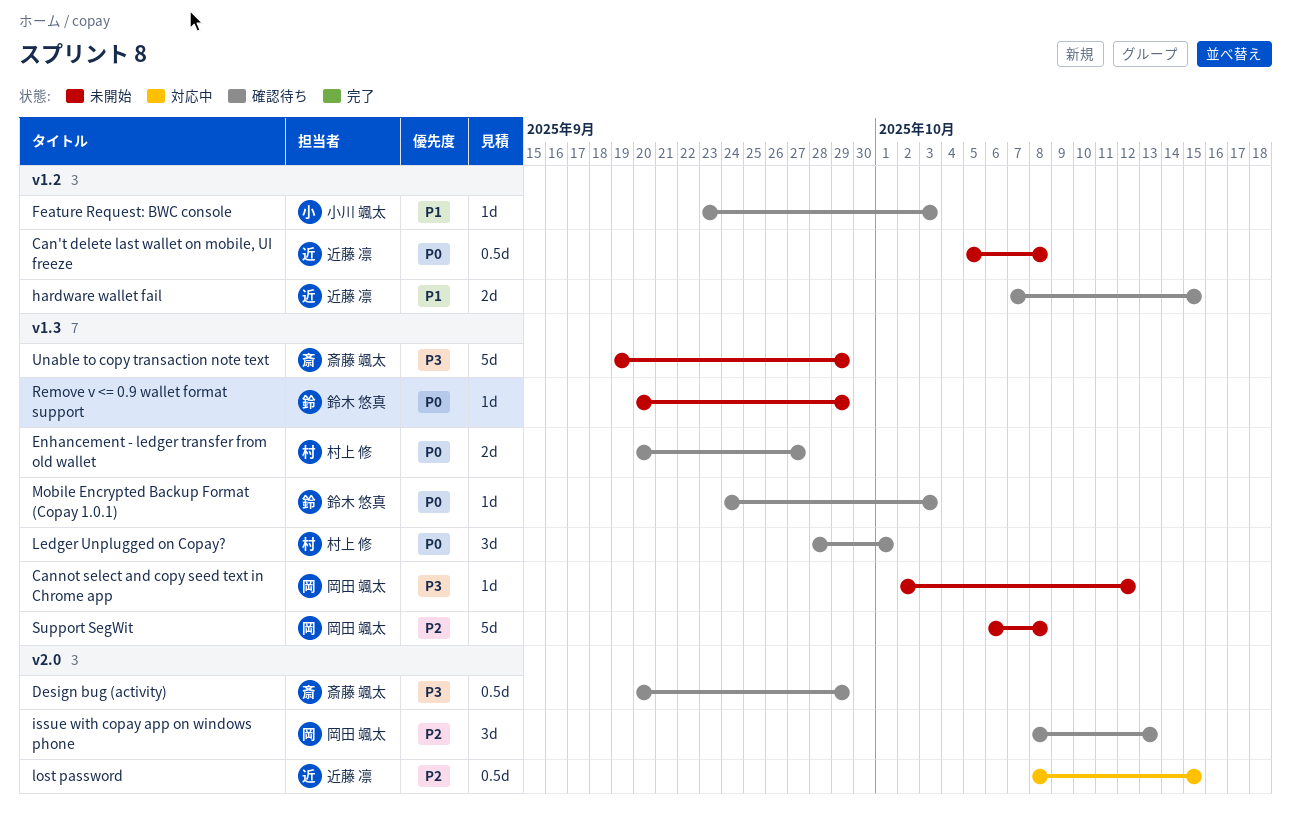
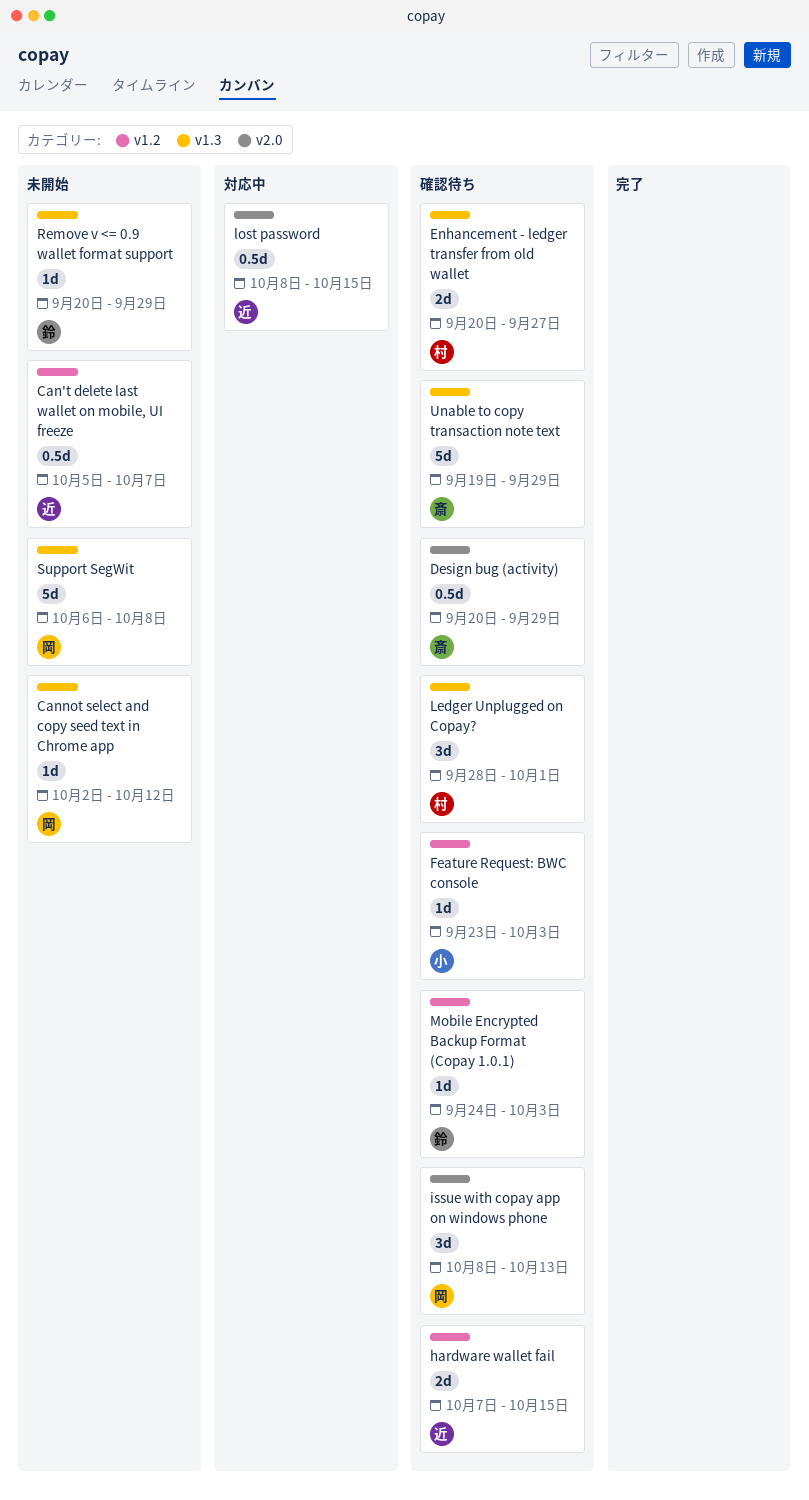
Can't delete last wallet on mobile, UI freeze, due: Oct 8 -> Oct 7
Mobile Encrypted Backup Format (Copay 1.0.1), label: v1.3 -> v1.2
Unable to copy transaction note text, status: 未開始 -> 確認待ち

